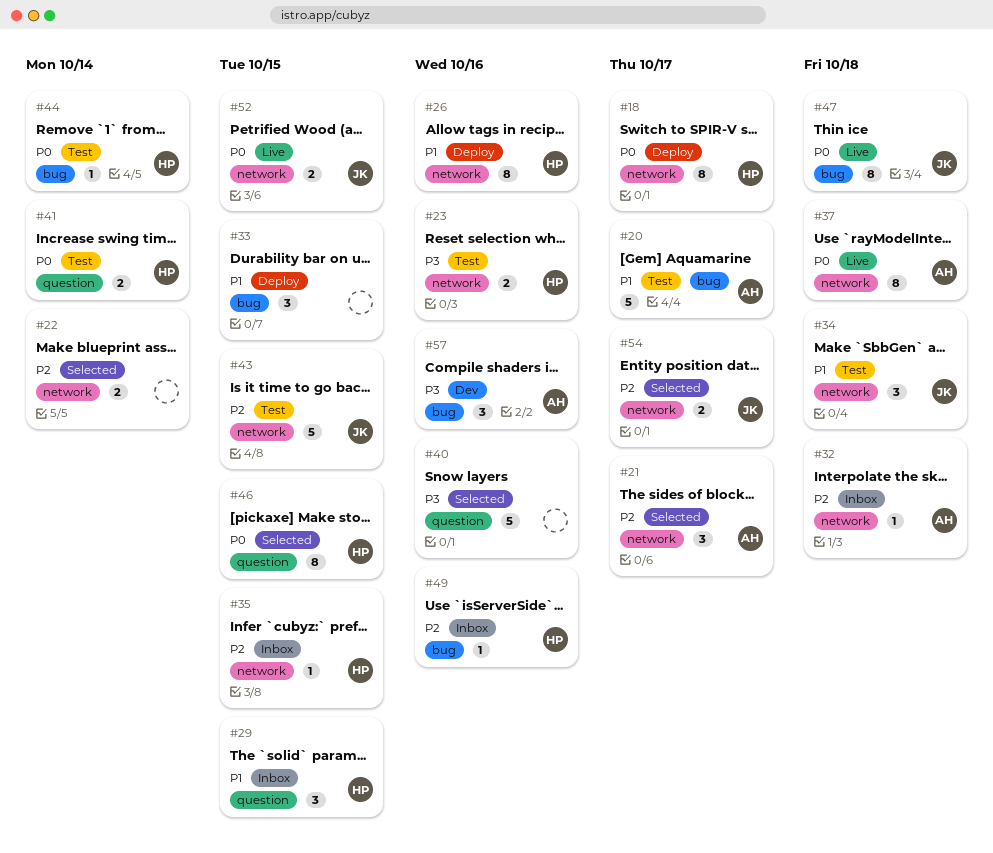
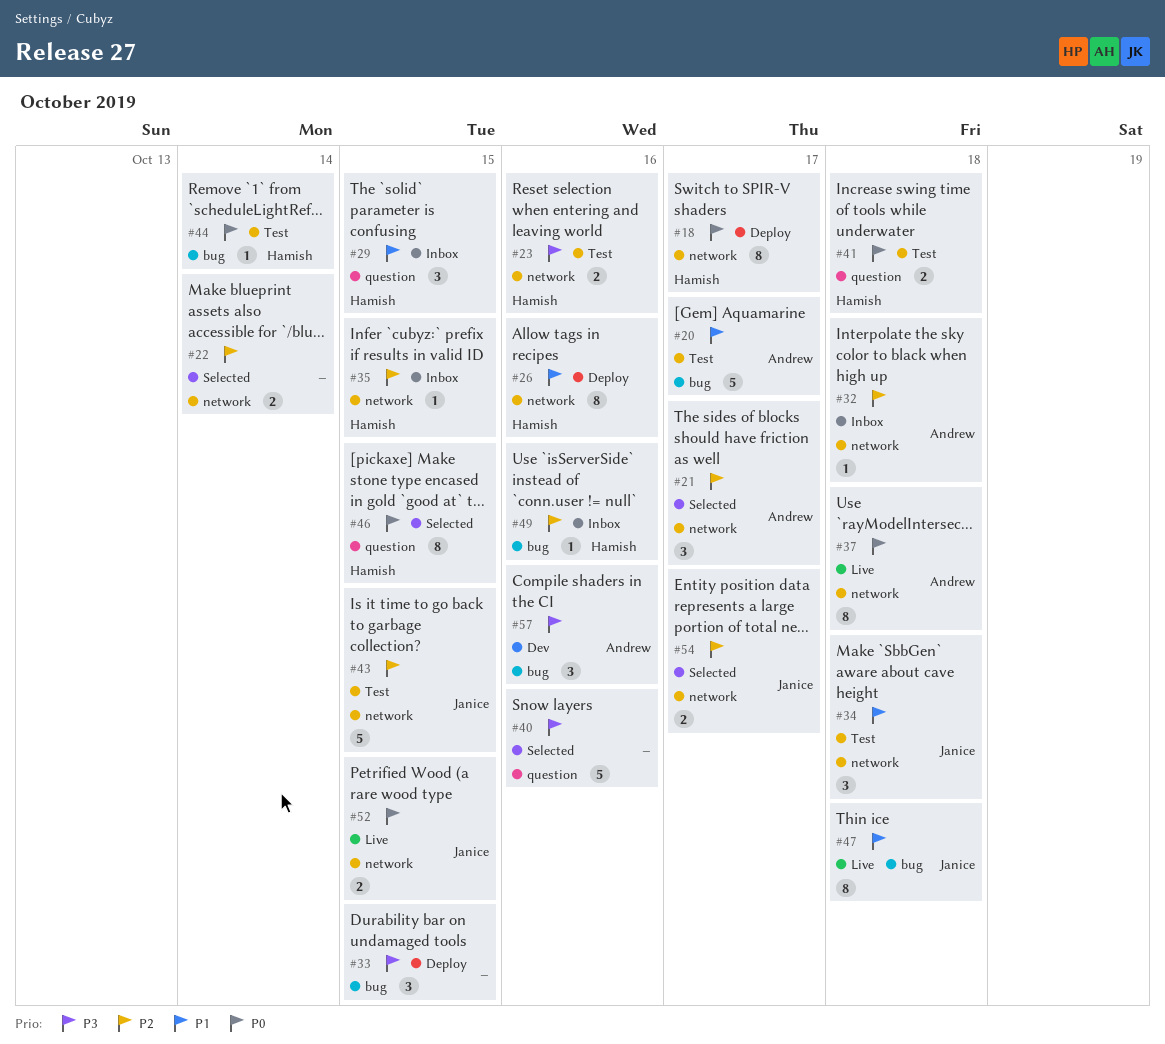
#33, priority: P1 -> P3
#41, due: Oct 14 -> Oct 18
#47, priority: P0 -> P1

